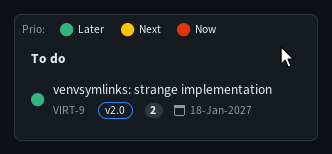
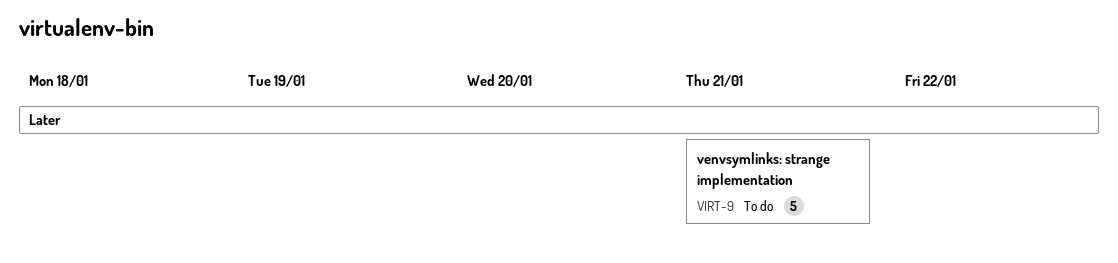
VIRT-9, estimate: 2 -> 5
VIRT-9, due: Jan 18 -> Jan 21

